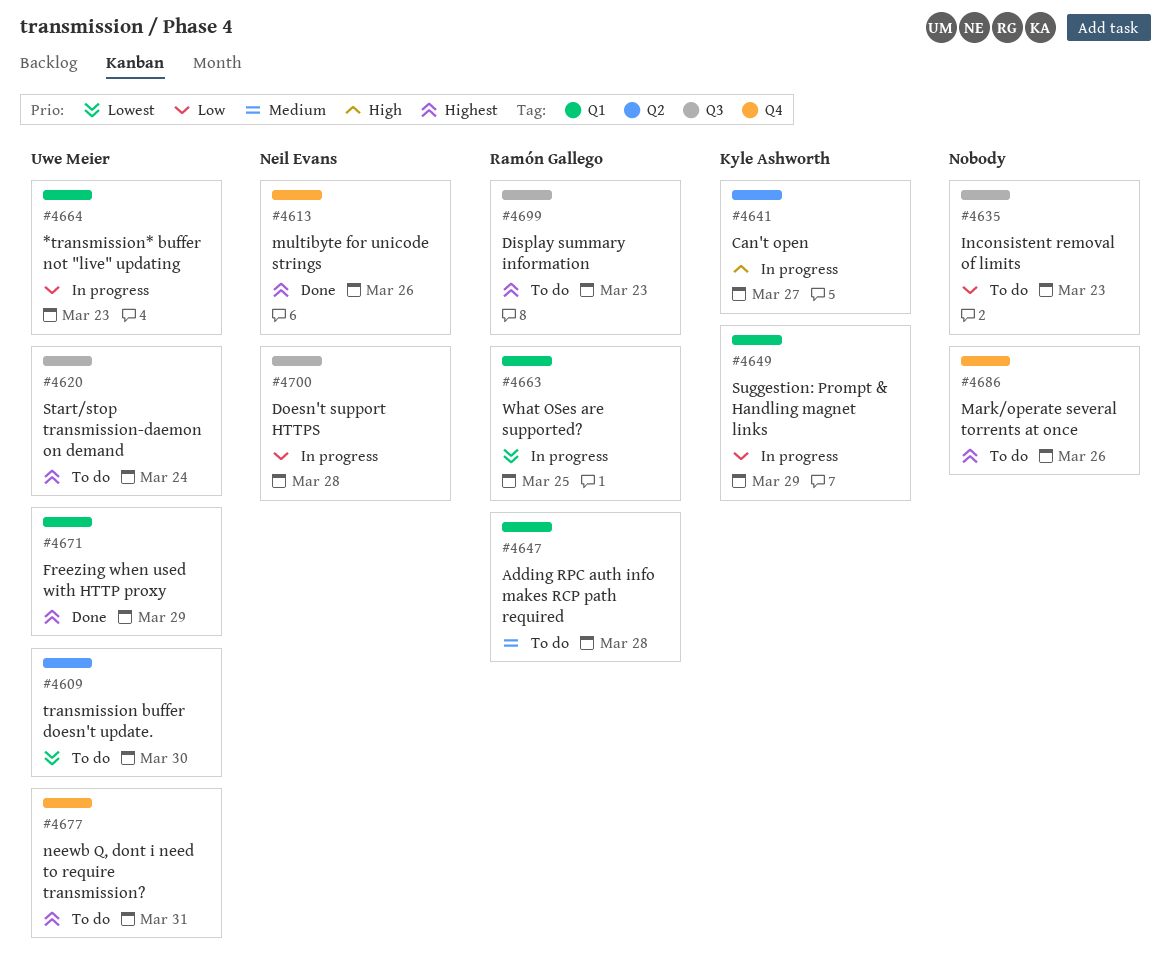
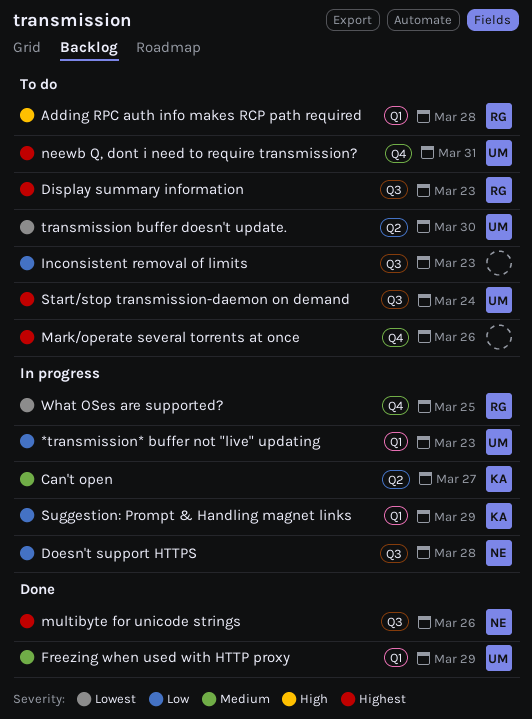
Adding RPC auth info makes RCP path required, priority: Medium -> High
Can't open, priority: High -> Medium
Freezing when used with HTTP proxy, priority: Highest -> Medium
multibyte for unicode strings, label: Q4 -> Q3
What OSes are supported?, label: Q1 -> Q4

